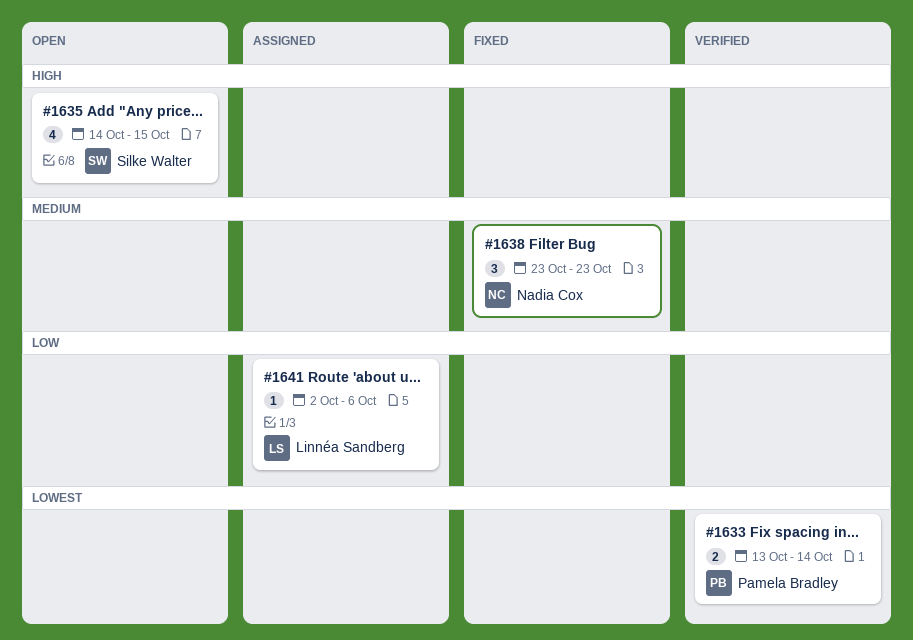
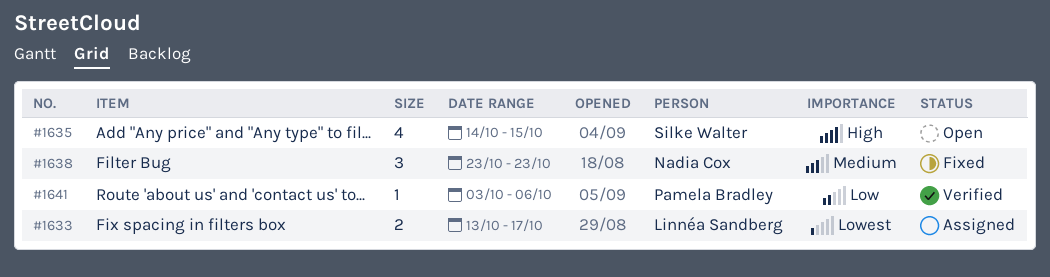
#1633, status: Verified -> Assigned
#1633, owner: Pamela Bradley -> Linnéa Sandberg
#1633, due: Oct 14 -> Oct 17
#1641, status: Assigned -> Verified
#1641, owner: Linnéa Sandberg -> Pamela Bradley
#1641, start: Oct 2 -> Oct 3

